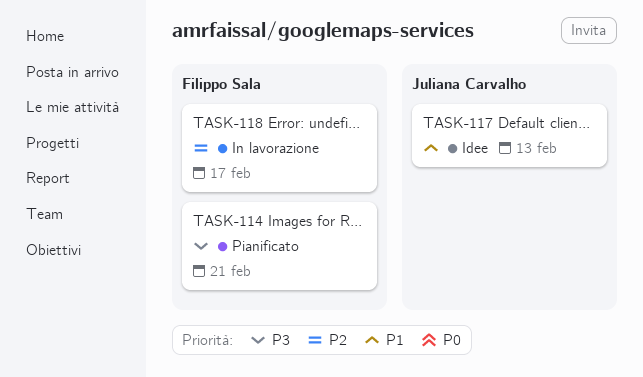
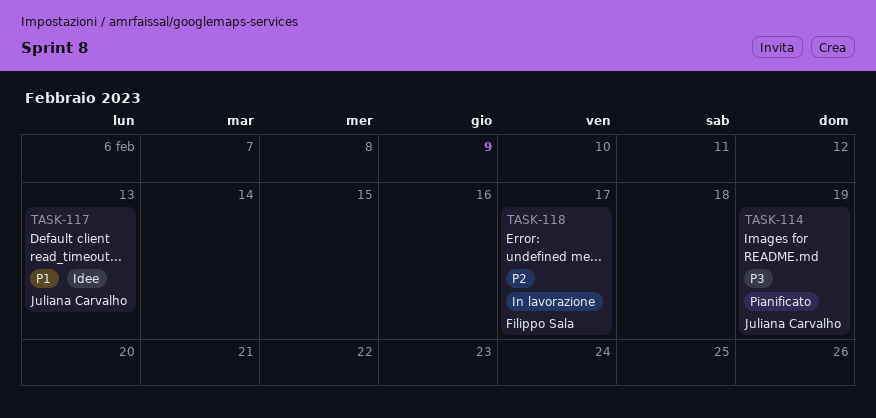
TASK-114, owner: Filippo Sala -> Juliana Carvalho
TASK-114, due: Feb 21 -> Feb 19

